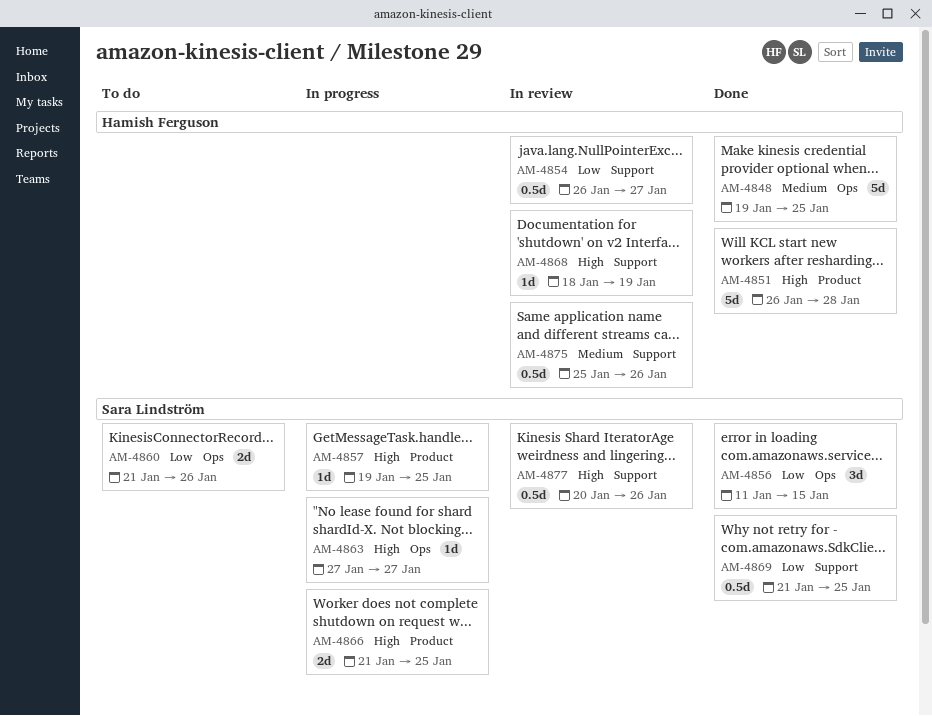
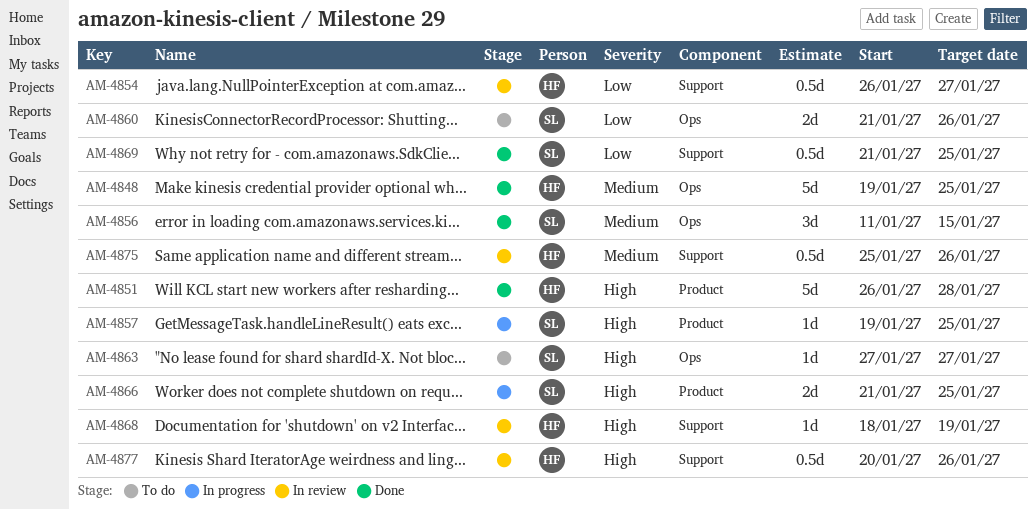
AM-4856, priority: Low -> Medium
AM-4863, status: In progress -> To do
AM-4877, owner: Sara Lindström -> Hamish Ferguson

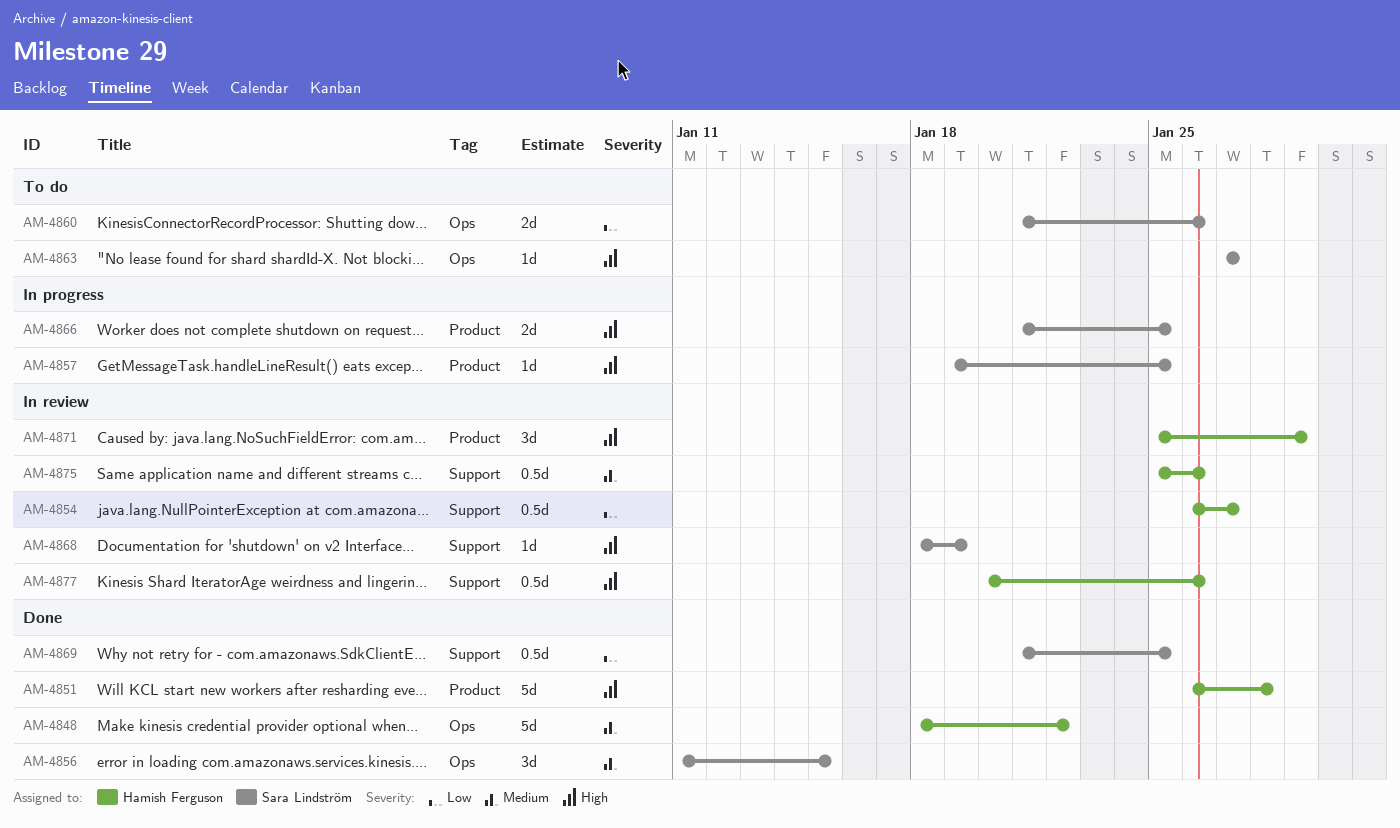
AM-4848, start: Jan 19 -> Jan 18
AM-4848, due: Jan 25 -> Jan 22
AM-4868, owner: Hamish Ferguson -> Sara Lindström
AM-4871: none -> present

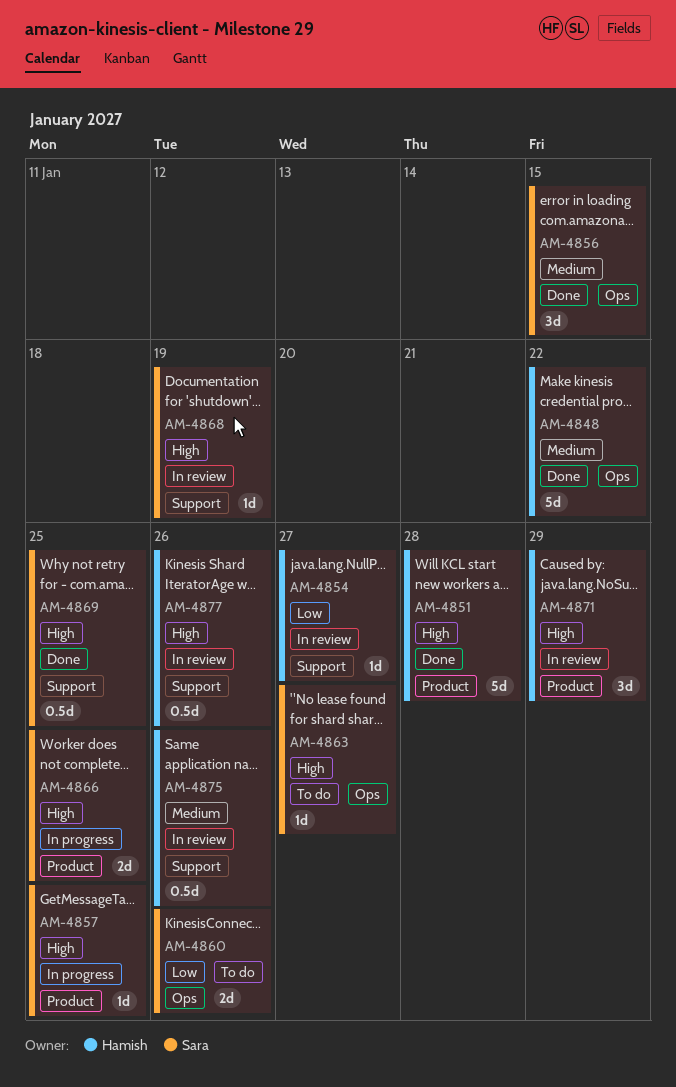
AM-4854, estimate: 0.5d -> 1d
AM-4869, priority: Low -> High

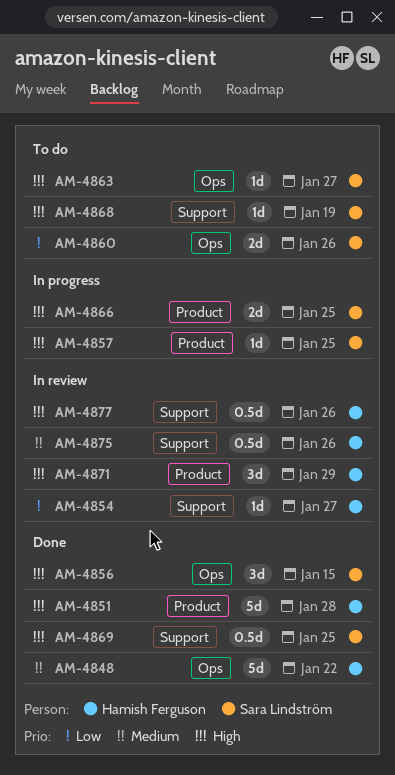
AM-4856, priority: Medium -> High
AM-4868, status: In review -> To do

